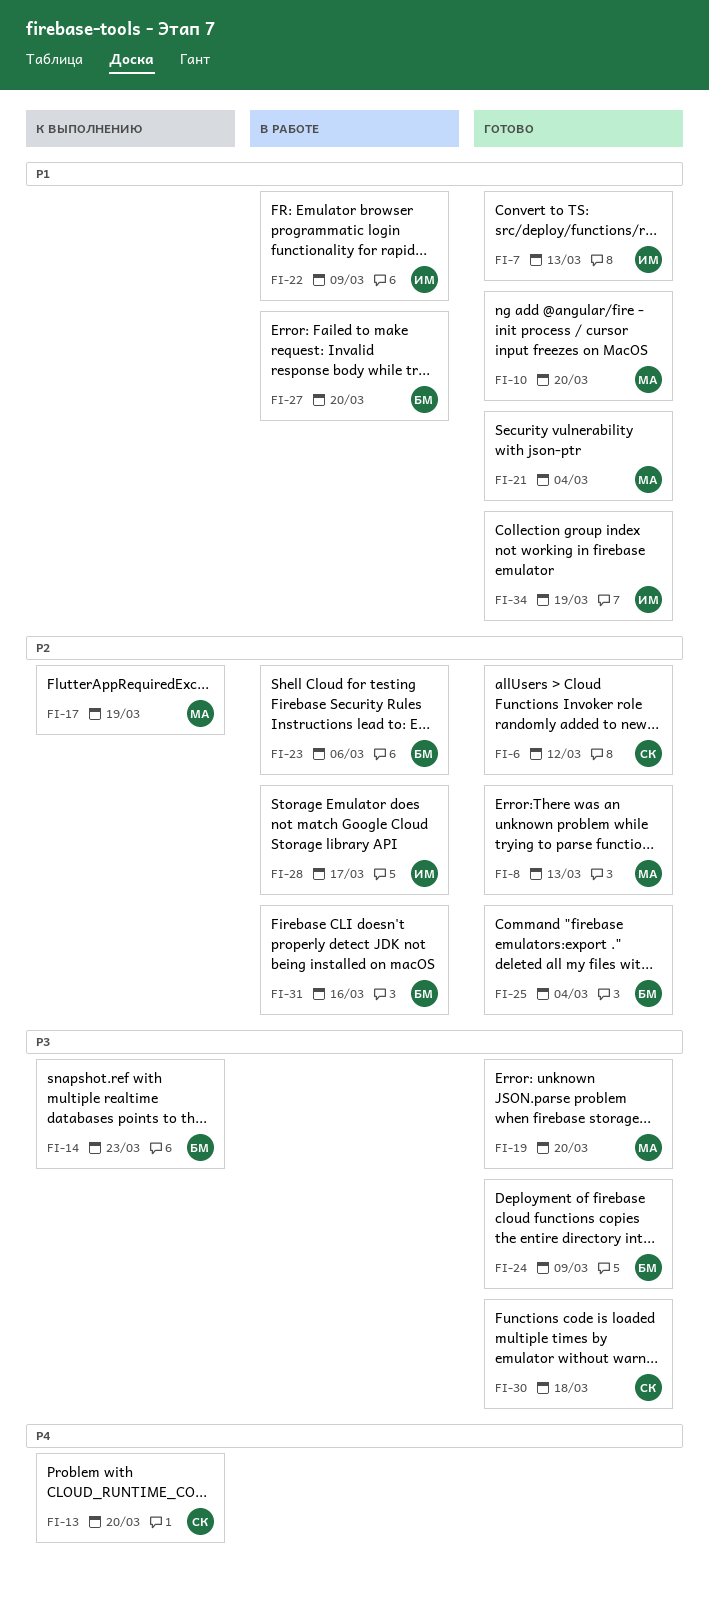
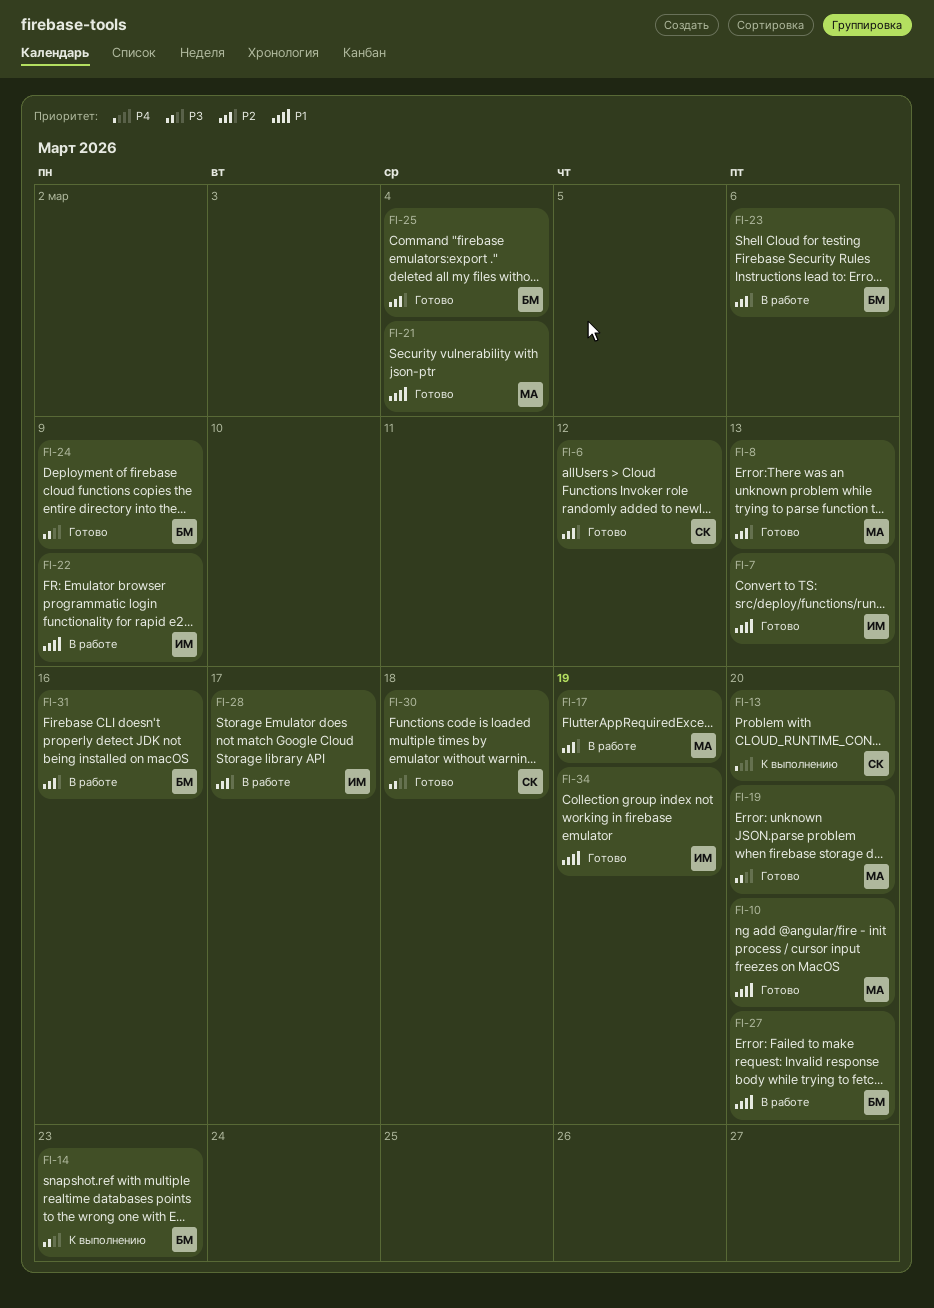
FI-17, status: К выполнению -> В работе

